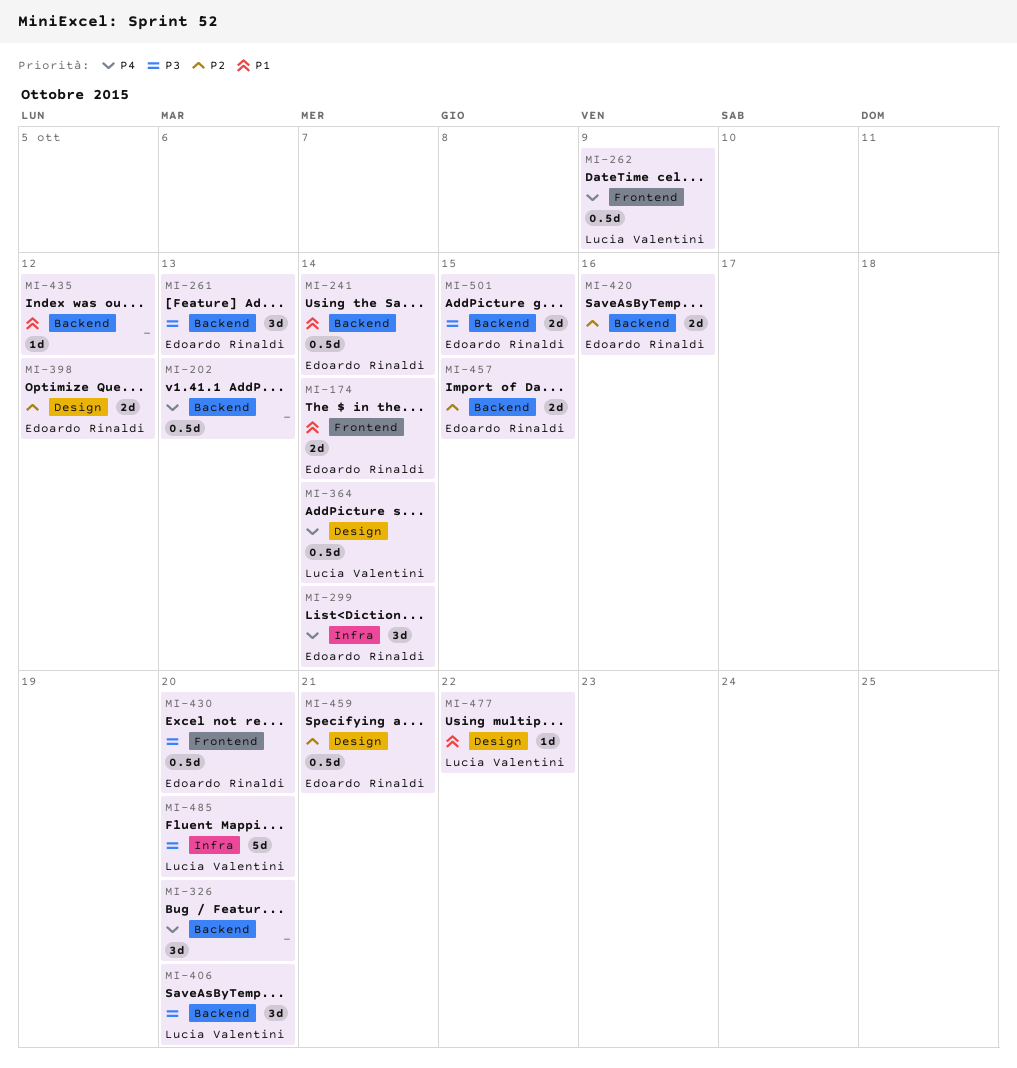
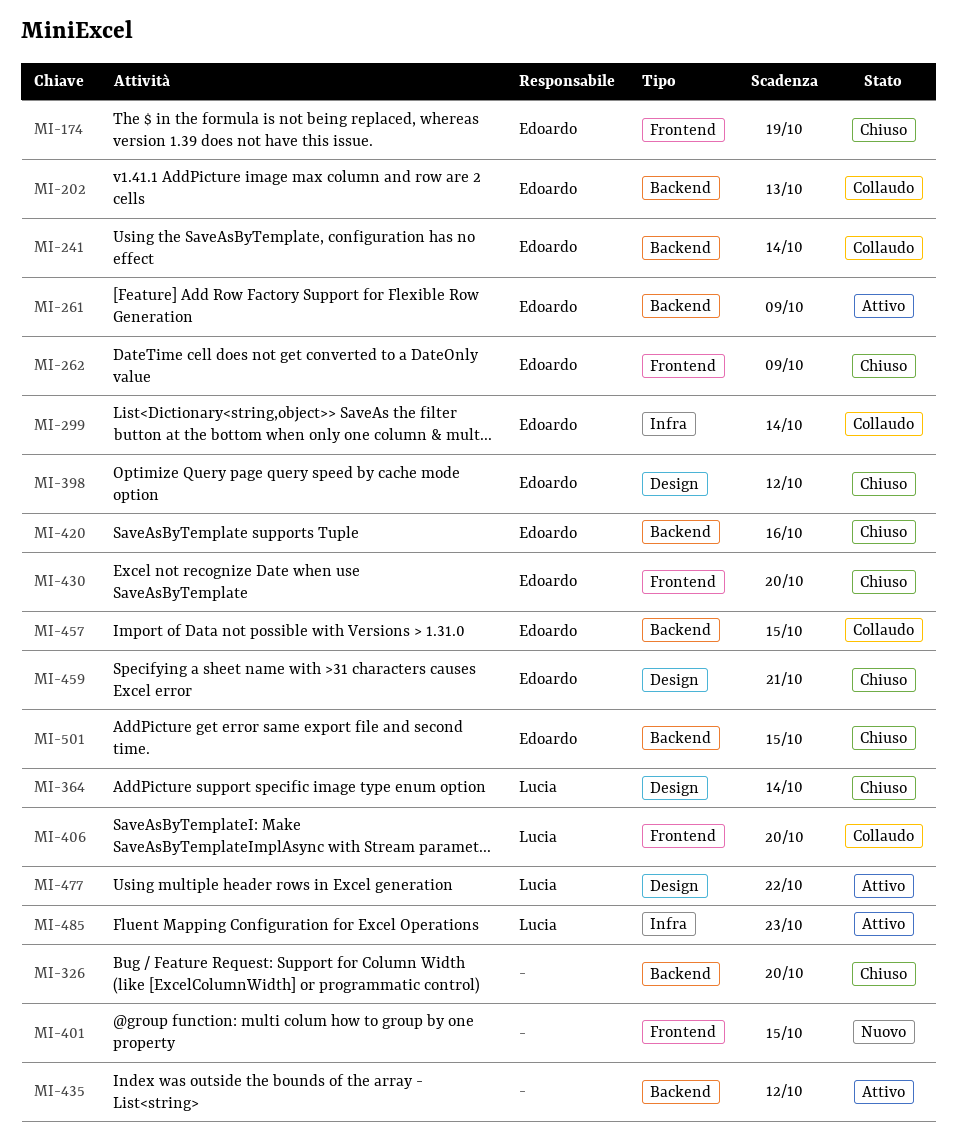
MI-174, due: Oct 14 -> Oct 19
MI-202, owner: none -> Edoardo Rinaldi
MI-261, due: Oct 13 -> Oct 9
MI-262, owner: Lucia Valentini -> Edoardo Rinaldi
MI-401: none -> present
MI-406, label: Backend -> Frontend
MI-485, due: Oct 20 -> Oct 23

